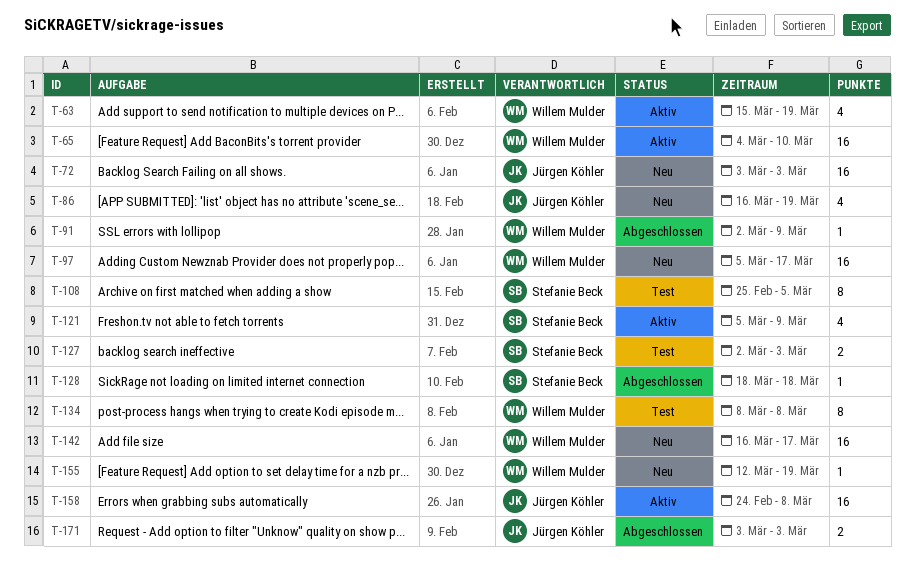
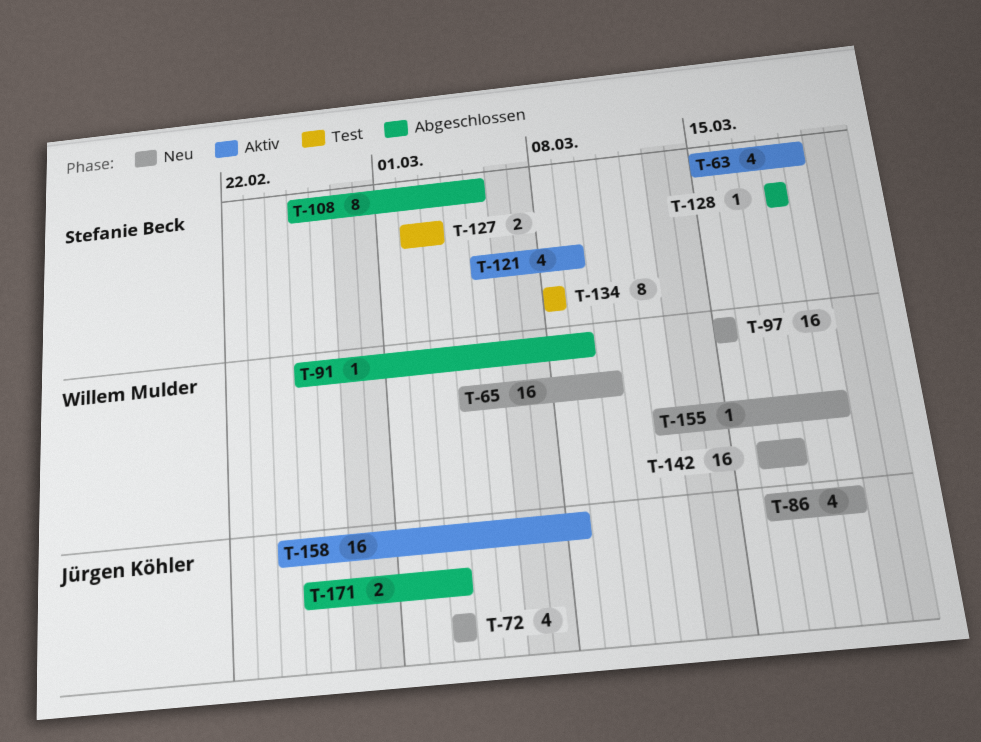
T-63, owner: Willem Mulder -> Stefanie Beck
T-65, status: Aktiv -> Neu
T-72, estimate: 16 -> 4
T-91, start: Mar 2 -> Feb 25
T-97, start: Mar 5 -> Mar 15
T-97, due: Mar 17 -> Mar 15
T-108, status: Test -> Abgeschlossen
T-134, owner: Willem Mulder -> Stefanie Beck
T-171, start: Mar 3 -> Feb 25

